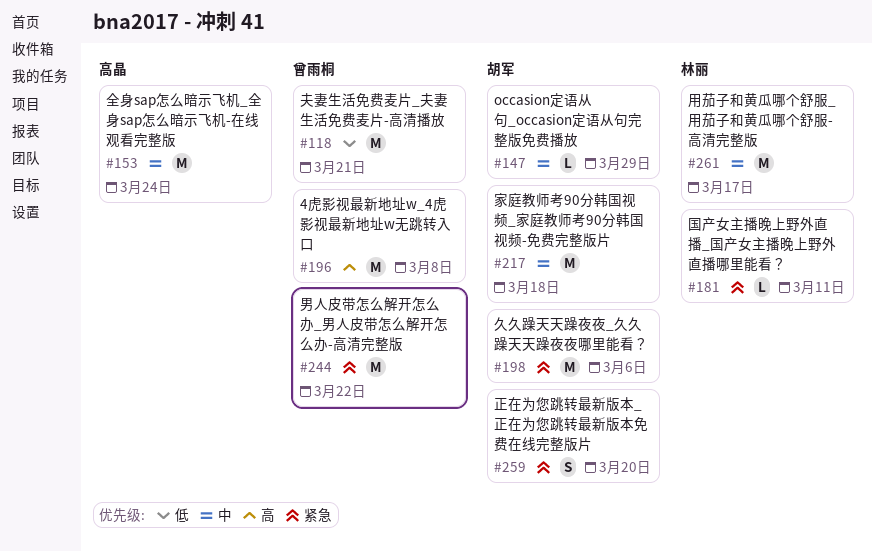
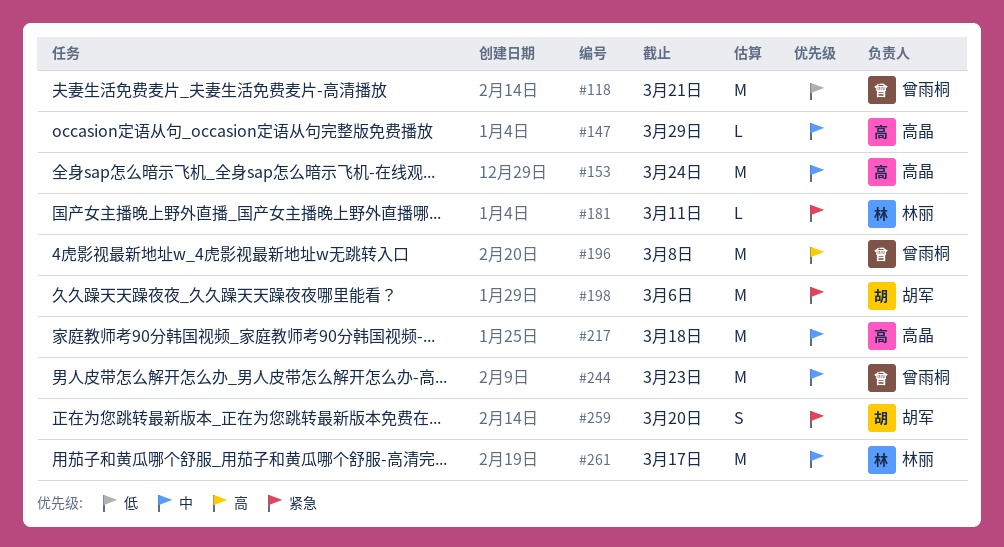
#147, owner: 胡军 -> 高晶
#217, owner: 胡军 -> 高晶
#244, priority: 紧急 -> 中
#244, due: Mar 22 -> Mar 23

